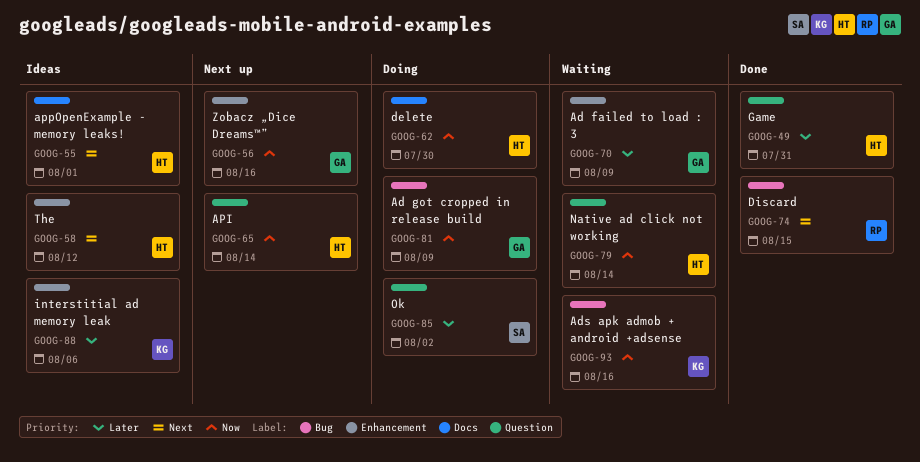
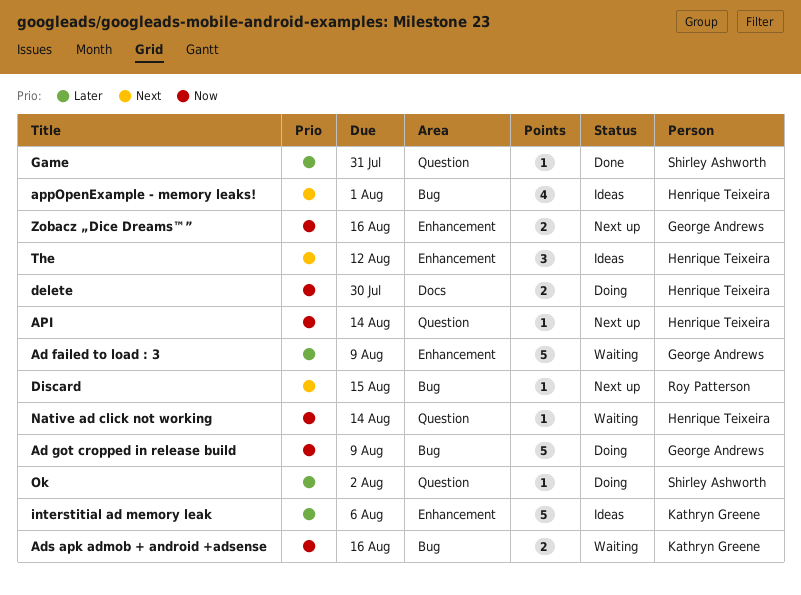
appOpenExample - memory leaks!, label: Docs -> Bug
Discard, status: Done -> Next up
Game, owner: Henrique Teixeira -> Shirley Ashworth

